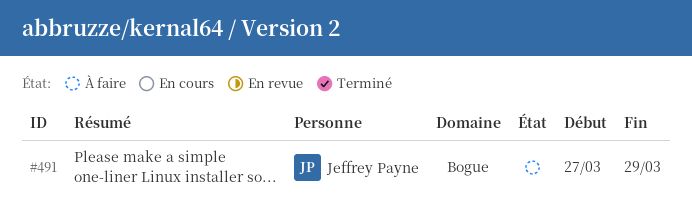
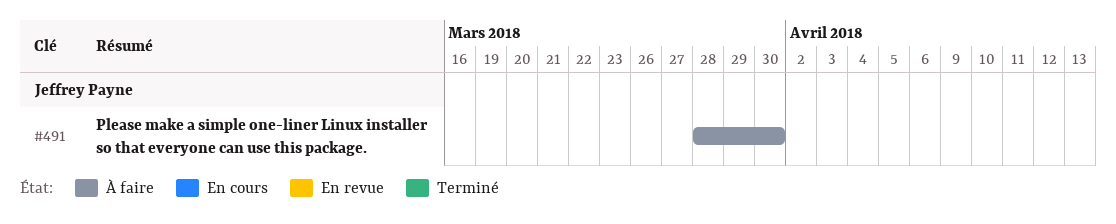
#491, start: Mar 27 -> Mar 28
#491, due: Mar 29 -> Mar 30

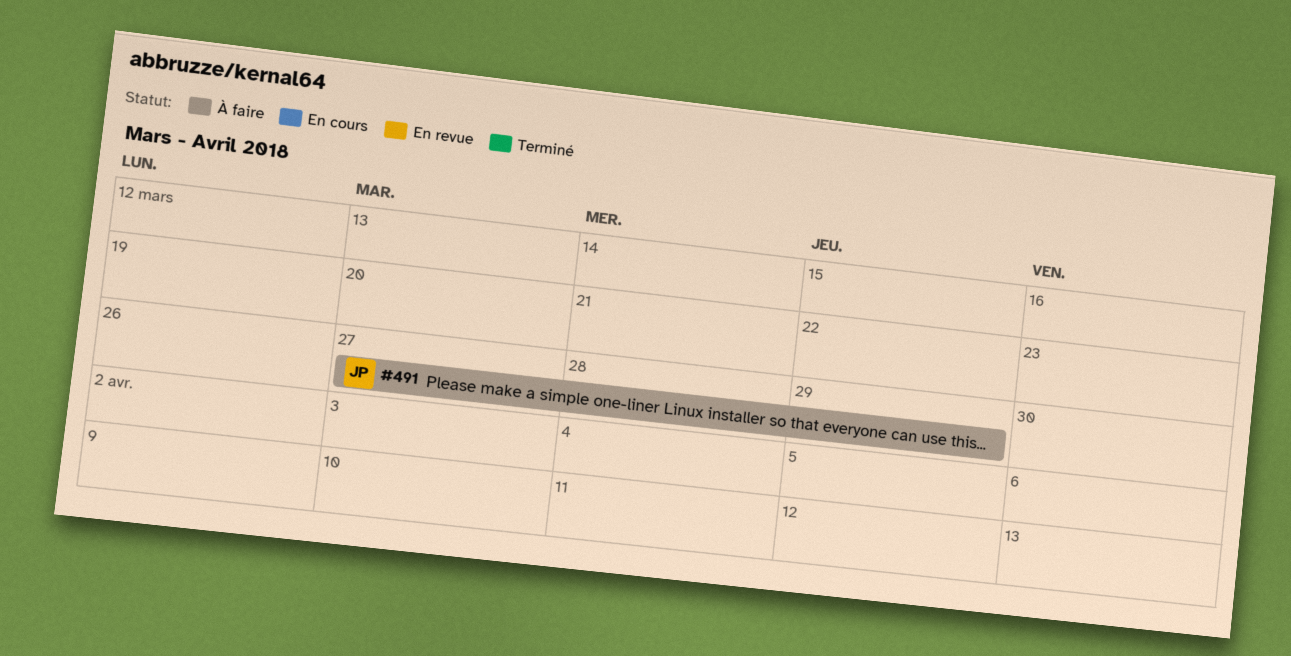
#491, start: Mar 28 -> Mar 27
#491, due: Mar 30 -> Mar 29

